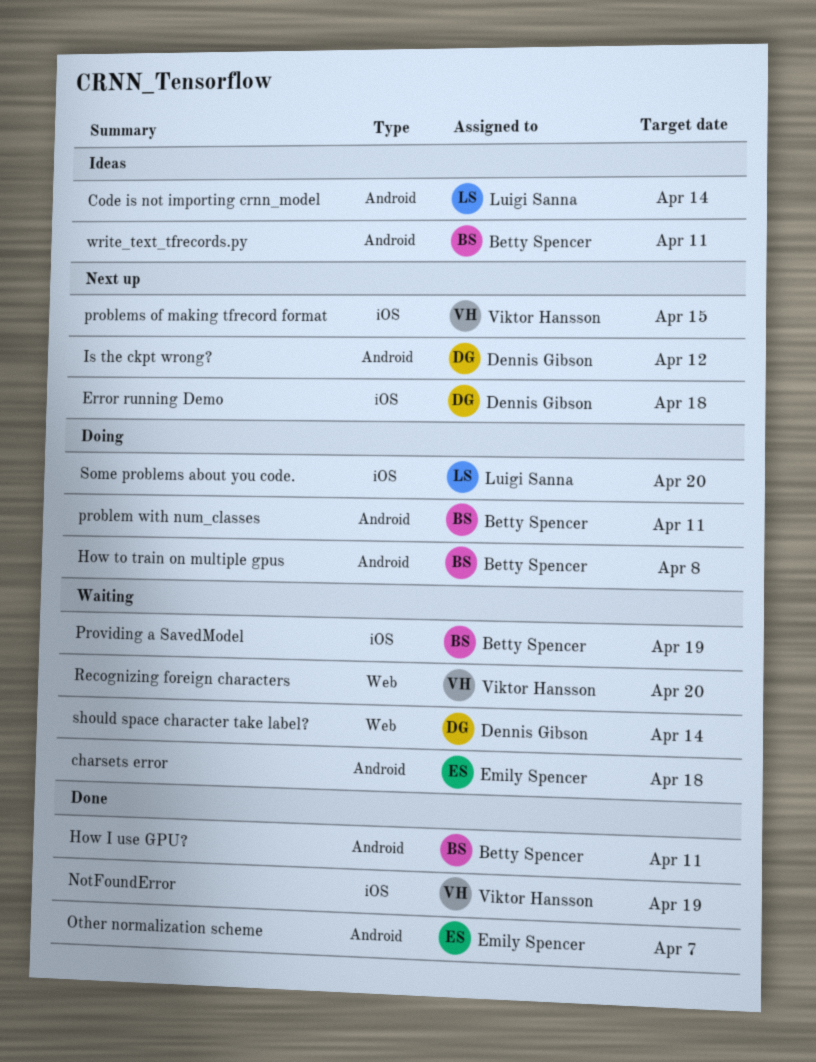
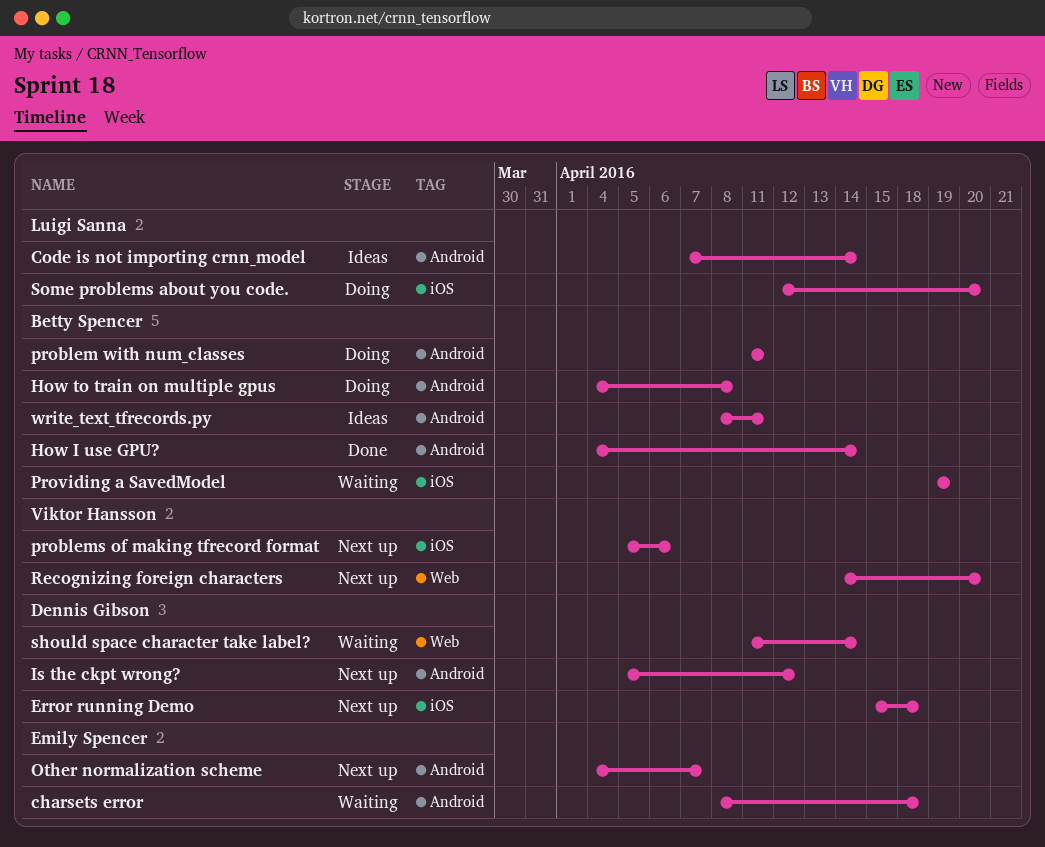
How I use GPU?, due: Apr 11 -> Apr 14
NotFoundError: present -> none
Other normalization scheme, status: Done -> Next up
problems of making tfrecord format, due: Apr 15 -> Apr 6
Recognizing foreign characters, status: Waiting -> Next up

